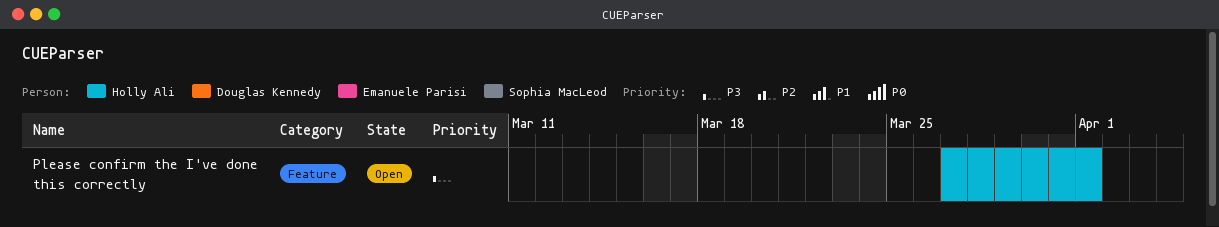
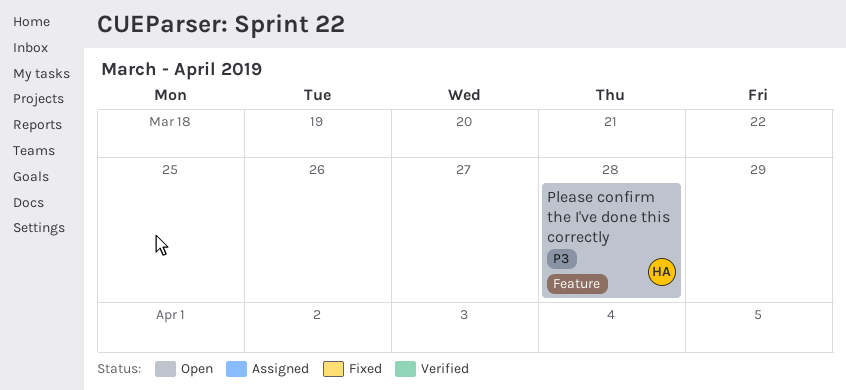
Please confirm the I've done this correctly, due: Apr 1 -> Mar 28

